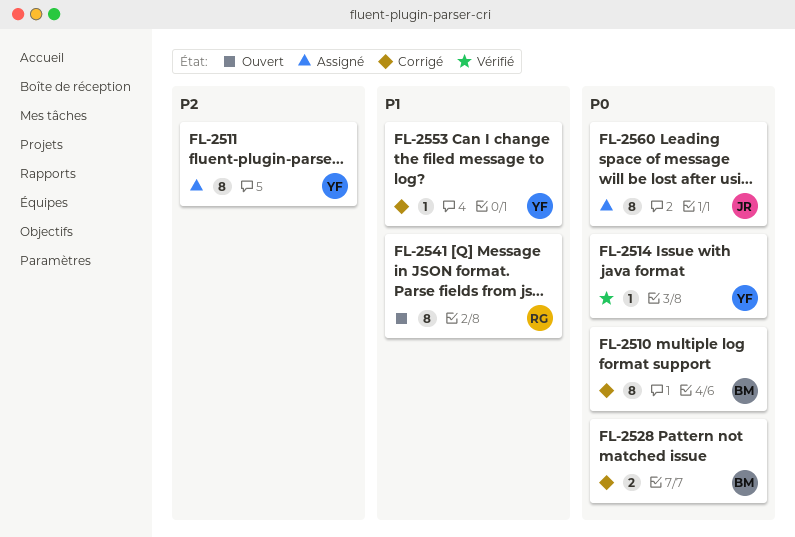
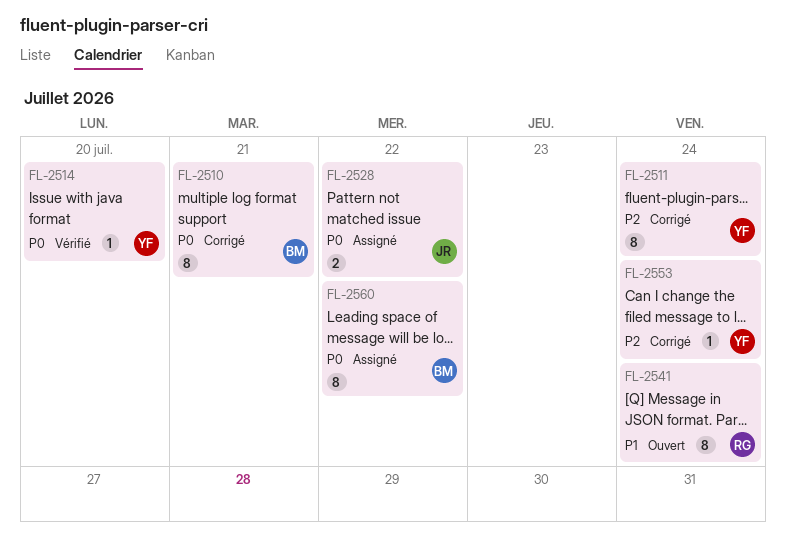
FL-2511, status: Assigné -> Corrigé
FL-2528, status: Corrigé -> Assigné
FL-2528, owner: BM -> JR
FL-2553, priority: P1 -> P2
FL-2560, owner: JR -> BM

